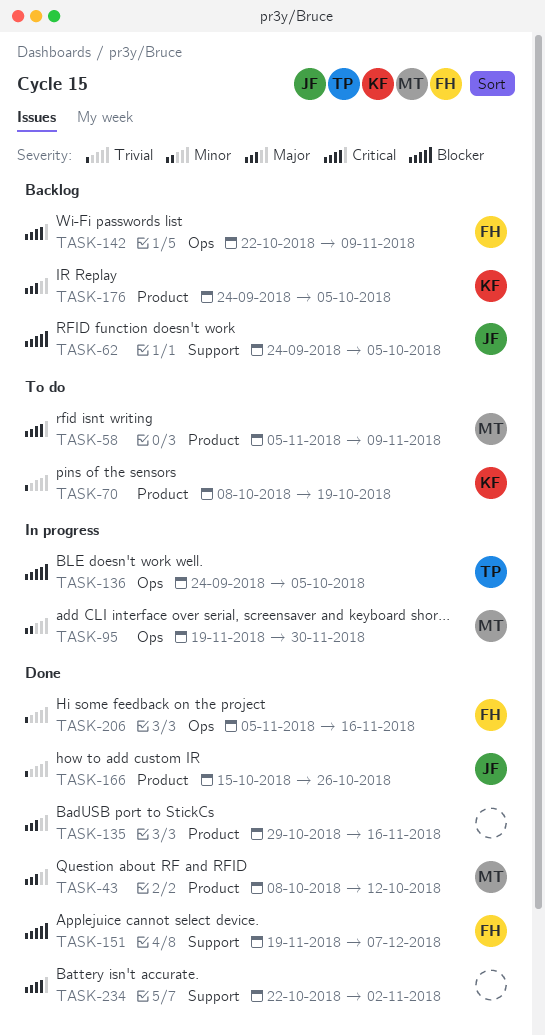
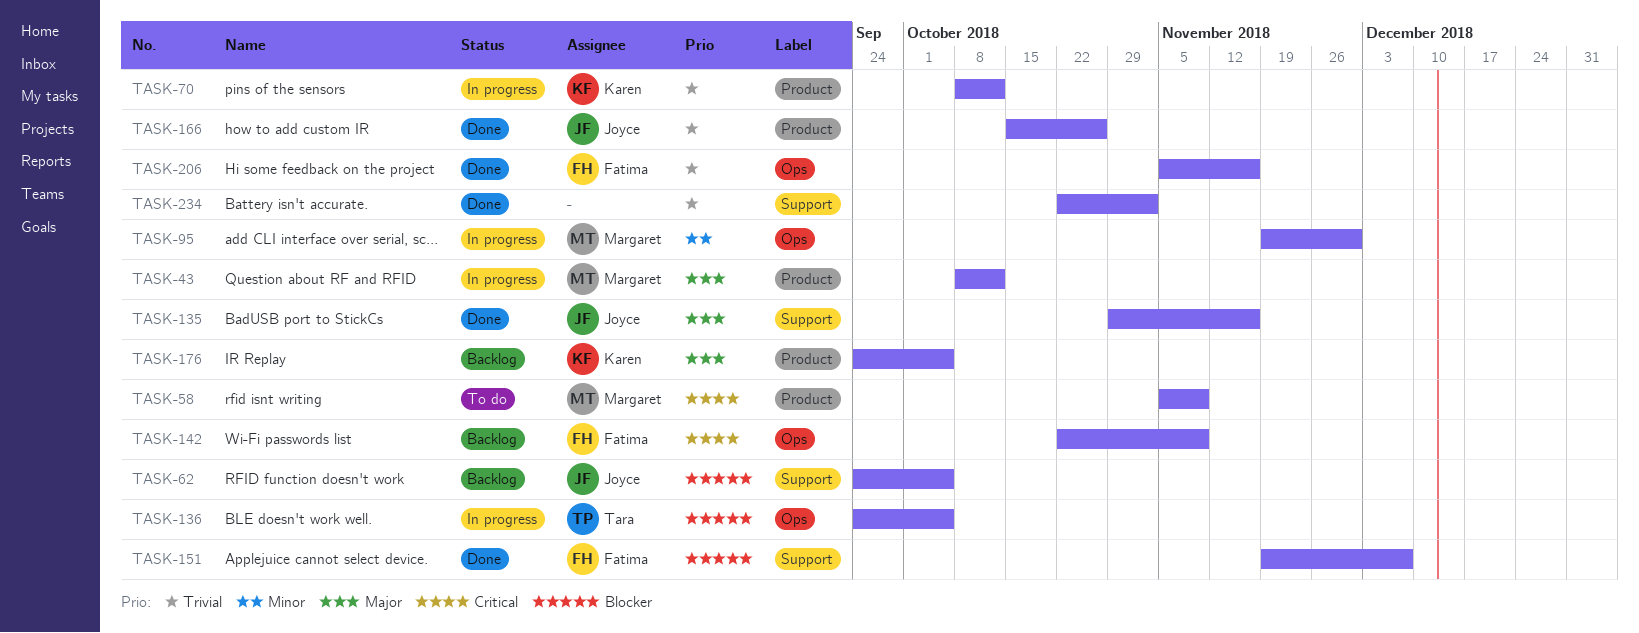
TASK-43, status: Done -> In progress
TASK-70, status: To do -> In progress
TASK-70, due: Oct 19 -> Oct 12
TASK-135, owner: none -> Joyce
TASK-135, label: Product -> Support
TASK-234, priority: Critical -> Trivial

